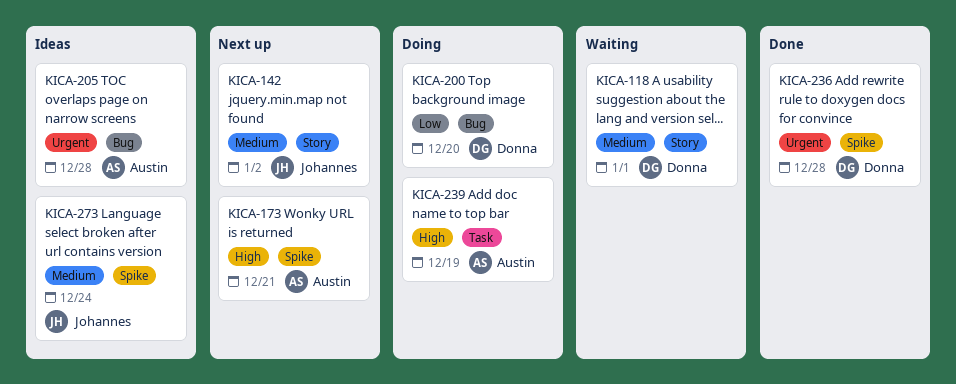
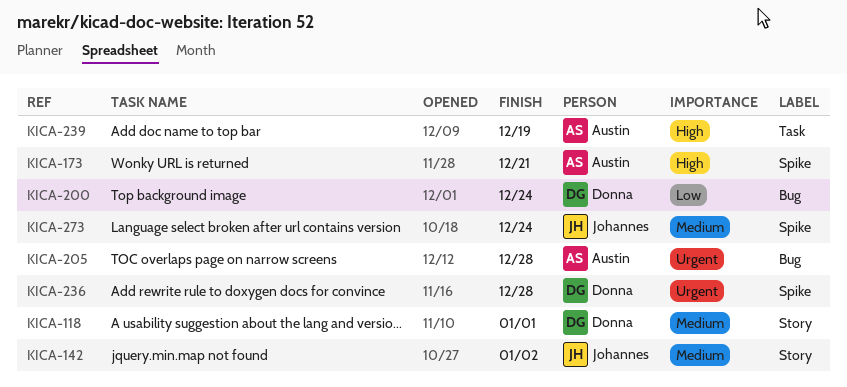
KICA-200, due: Dec 20 -> Dec 24

